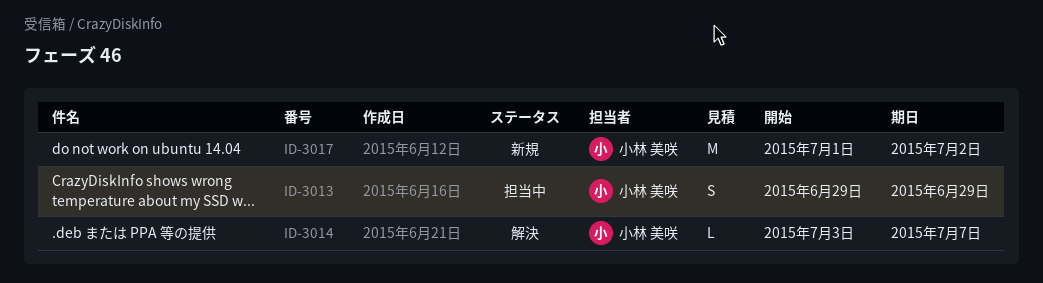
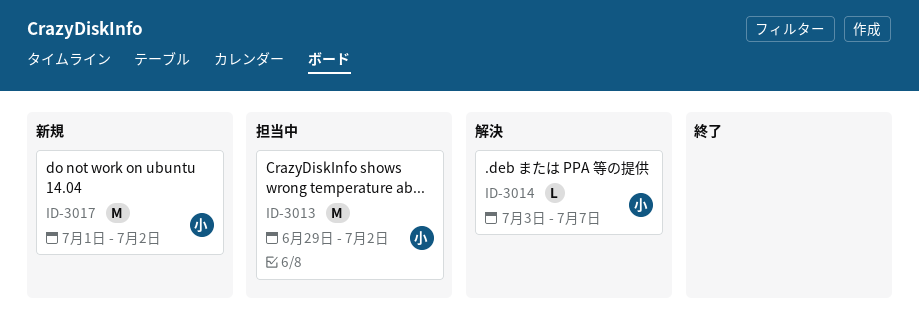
ID-3013, estimate: S -> M
ID-3013, due: Jun 29 -> Jul 2

